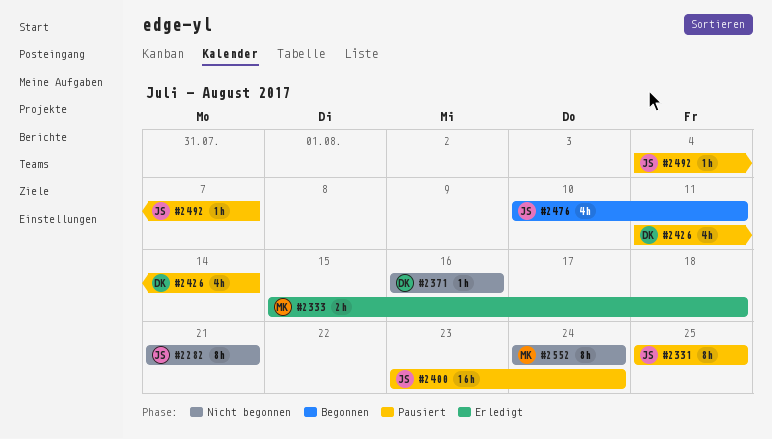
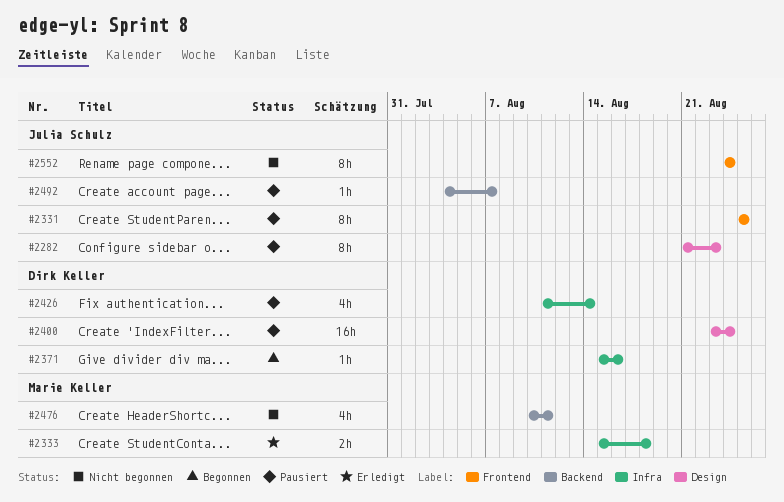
#2282, status: Nicht begonnen -> Pausiert
#2282, due: Aug 21 -> Aug 23
#2371, status: Nicht begonnen -> Begonnen
#2371, start: Aug 16 -> Aug 15
#2400, owner: Julia Schulz -> Dirk Keller
#2476, status: Begonnen -> Nicht begonnen
#2476, owner: Julia Schulz -> Marie Keller
#2552, owner: Marie Keller -> Julia Schulz

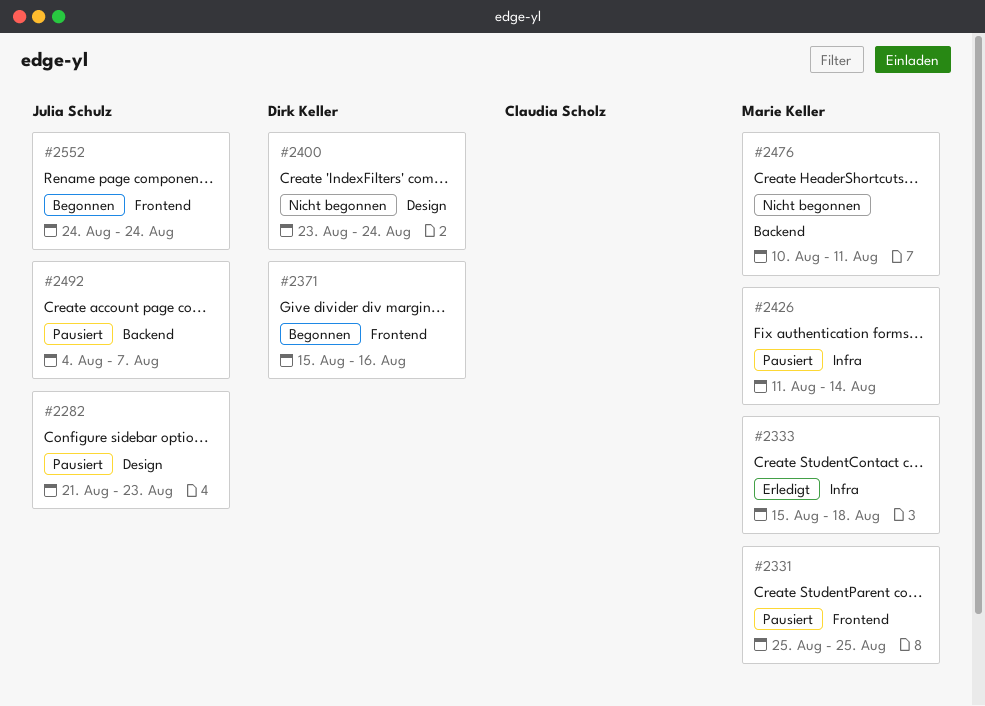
#2331, owner: Julia Schulz -> Marie Keller
#2371, label: Infra -> Frontend
#2400, status: Pausiert -> Nicht begonnen
#2426, owner: Dirk Keller -> Marie Keller
#2552, status: Nicht begonnen -> Begonnen

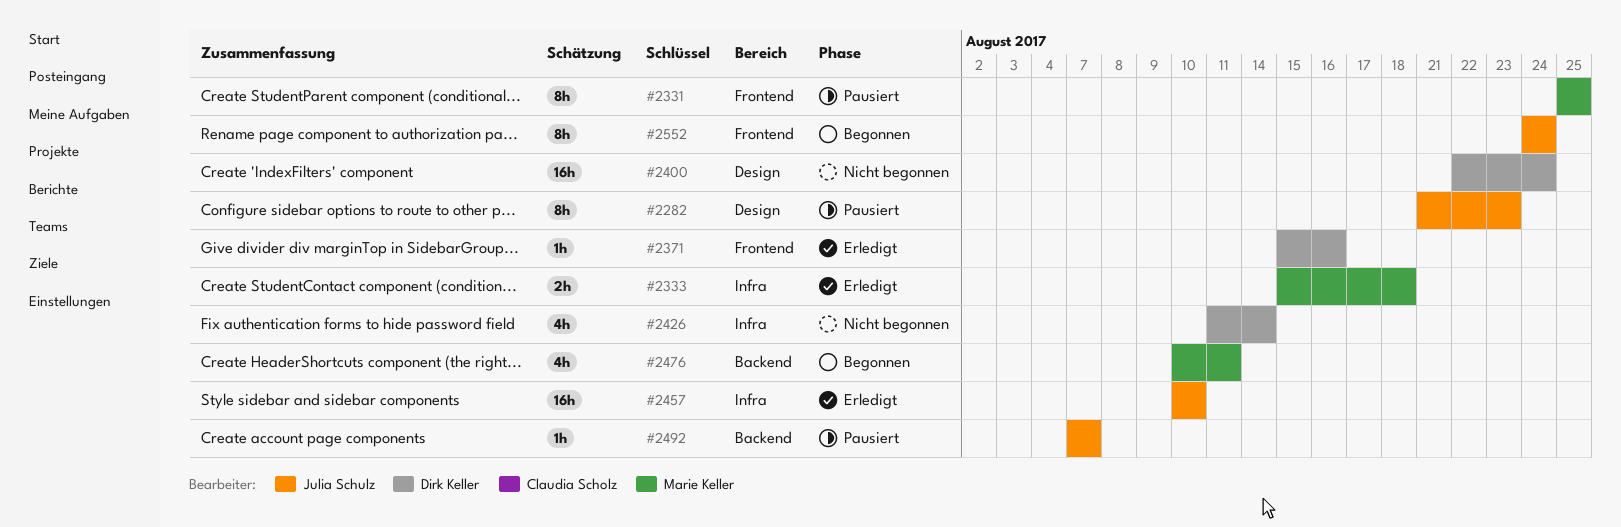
#2371, status: Begonnen -> Erledigt
#2400, start: Aug 23 -> Aug 22
#2426, status: Pausiert -> Nicht begonnen
#2426, owner: Marie Keller -> Dirk Keller
#2457: none -> present
#2476, status: Nicht begonnen -> Begonnen
#2492, start: Aug 4 -> Aug 7

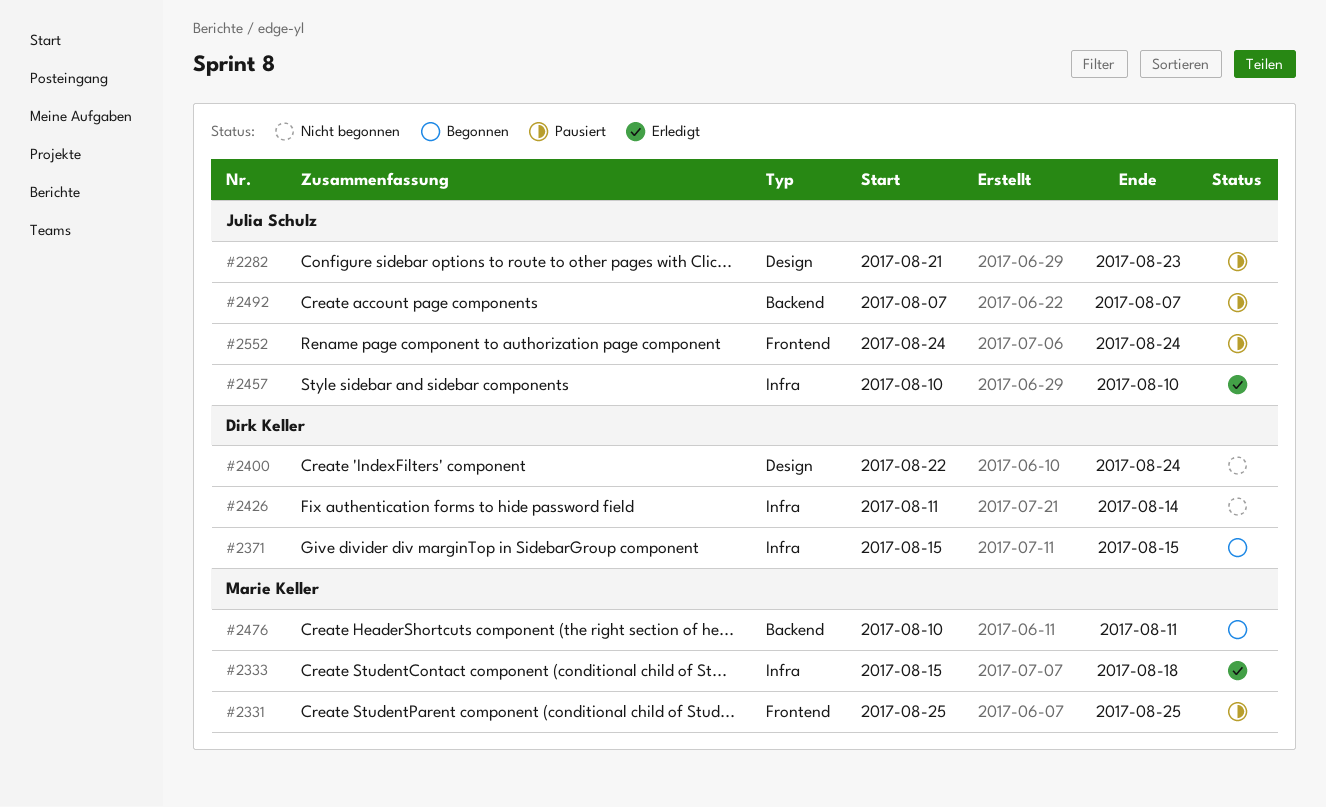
#2371, status: Erledigt -> Begonnen
#2371, label: Frontend -> Infra
#2371, due: Aug 16 -> Aug 15
#2552, status: Begonnen -> Pausiert

